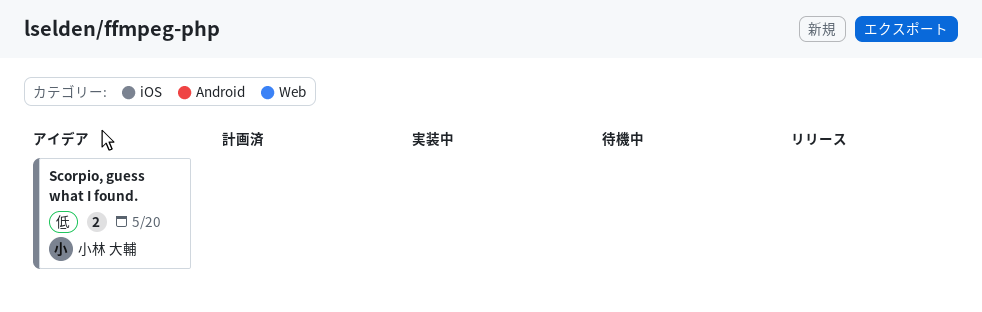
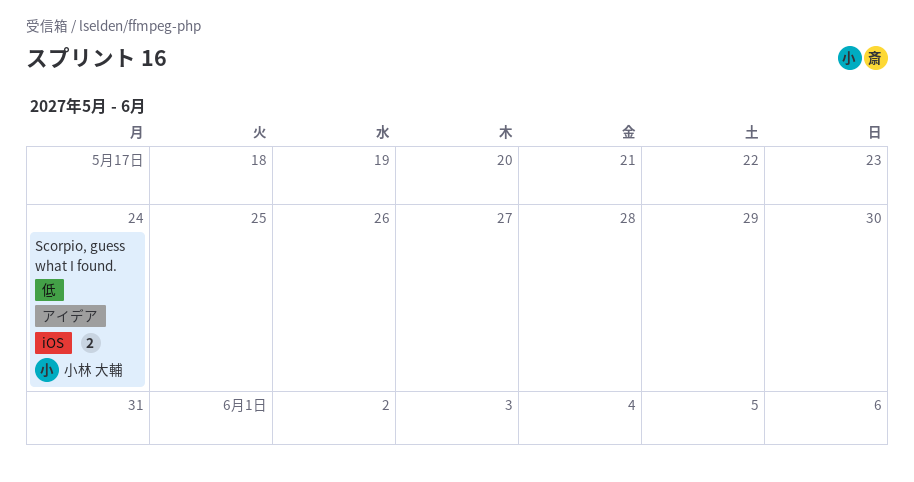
Scorpio, guess what I found., due: May 20 -> May 24

